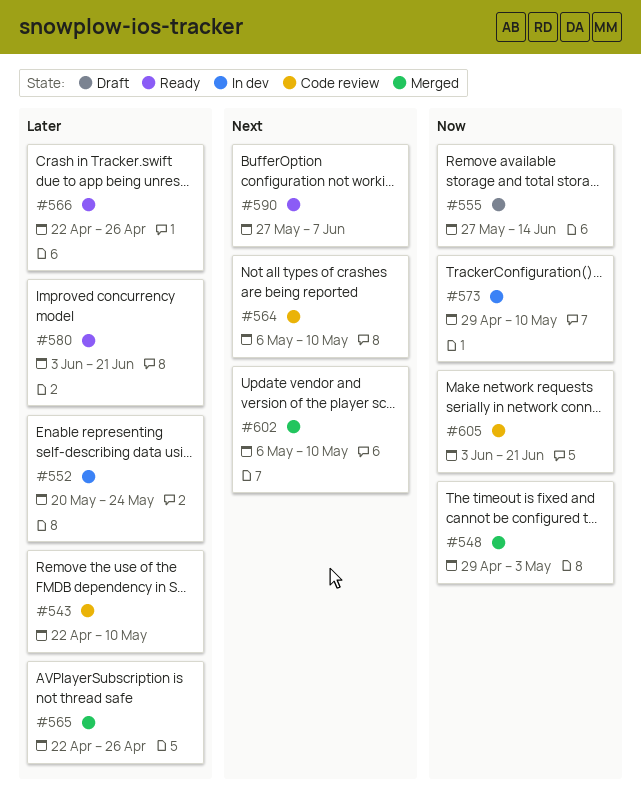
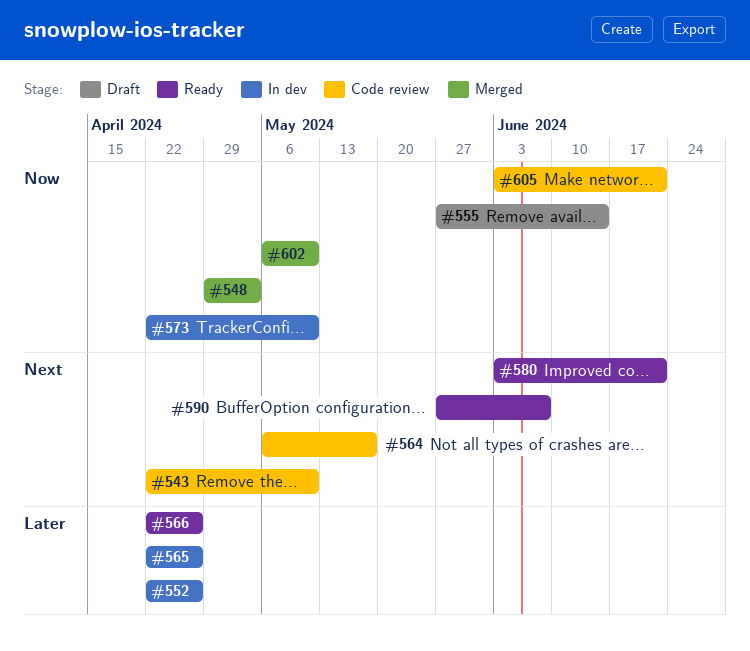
#543, priority: Later -> Next
#552, start: May 20 -> Apr 22
#552, due: May 24 -> Apr 26
#564, due: May 10 -> May 17
#565, status: Merged -> In dev
#573, start: Apr 29 -> Apr 22
#580, priority: Later -> Next
#602, priority: Next -> Now

